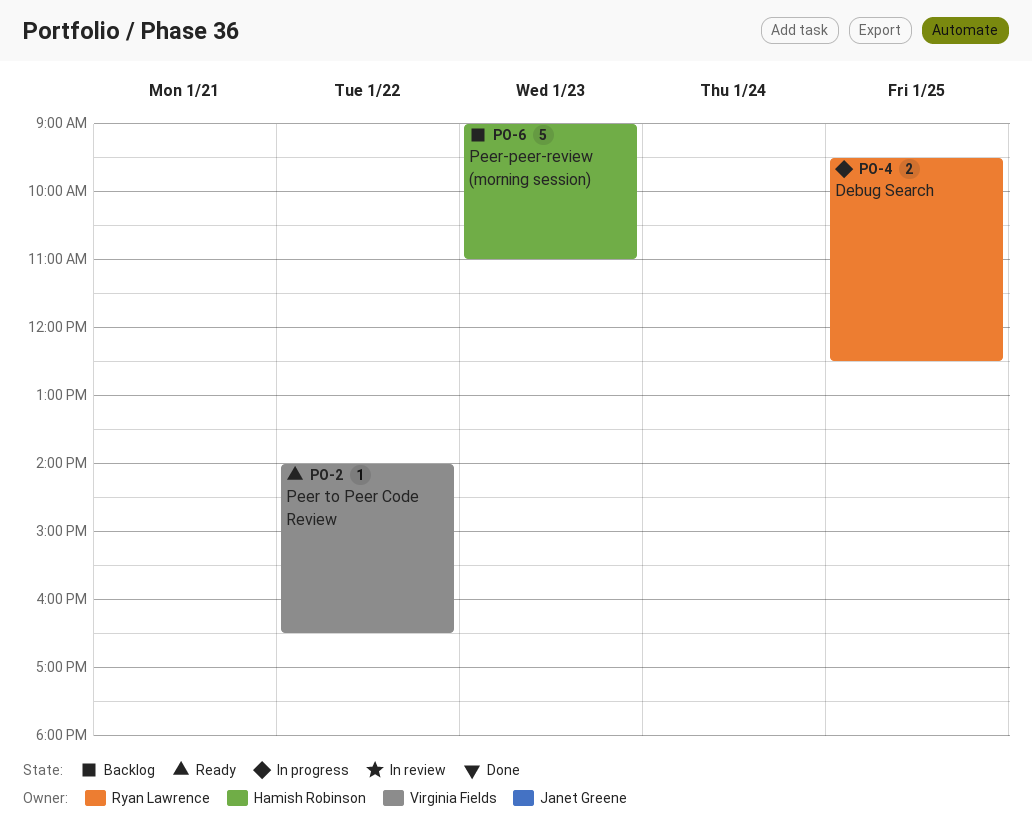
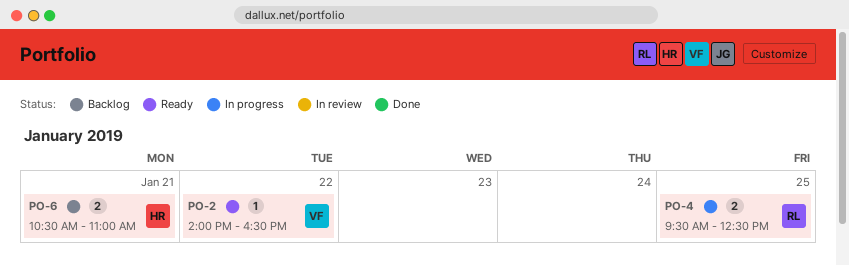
PO-6, estimate: 5 -> 2
PO-6, day: Jan 23 -> Jan 21
PO-6, begins: 09:00 -> 10:30

